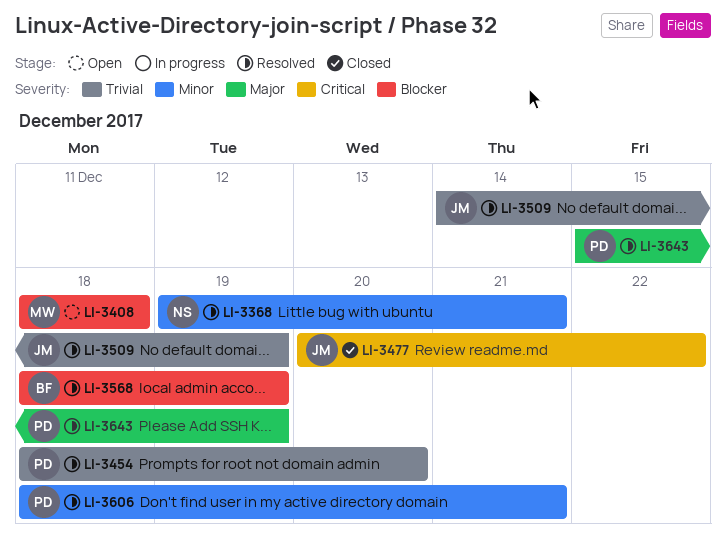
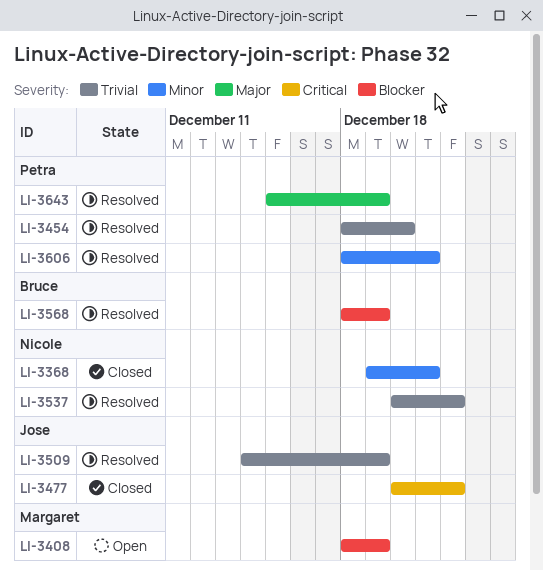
LI-3368, status: Resolved -> Closed
LI-3408, due: Dec 18 -> Dec 19
LI-3537: none -> present

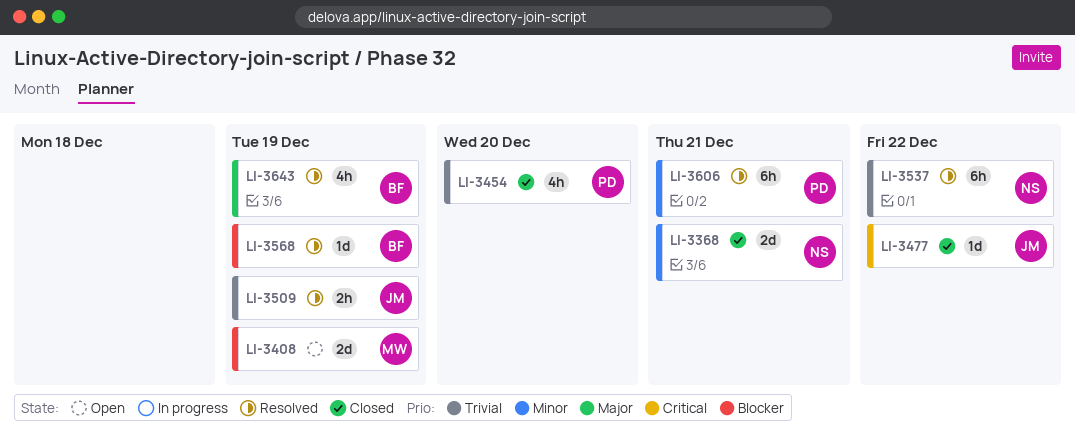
LI-3454, status: Resolved -> Closed
LI-3643, owner: Petra -> Bruce

